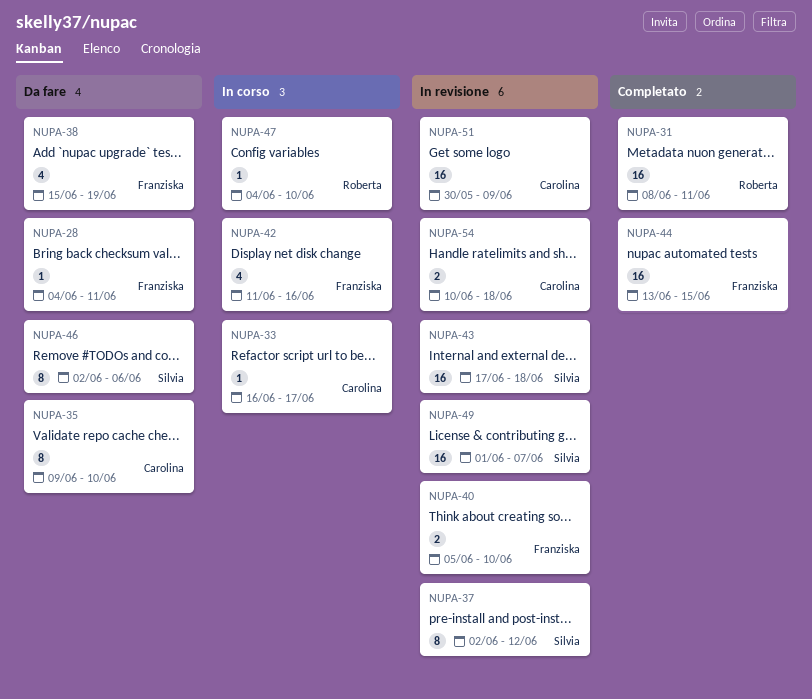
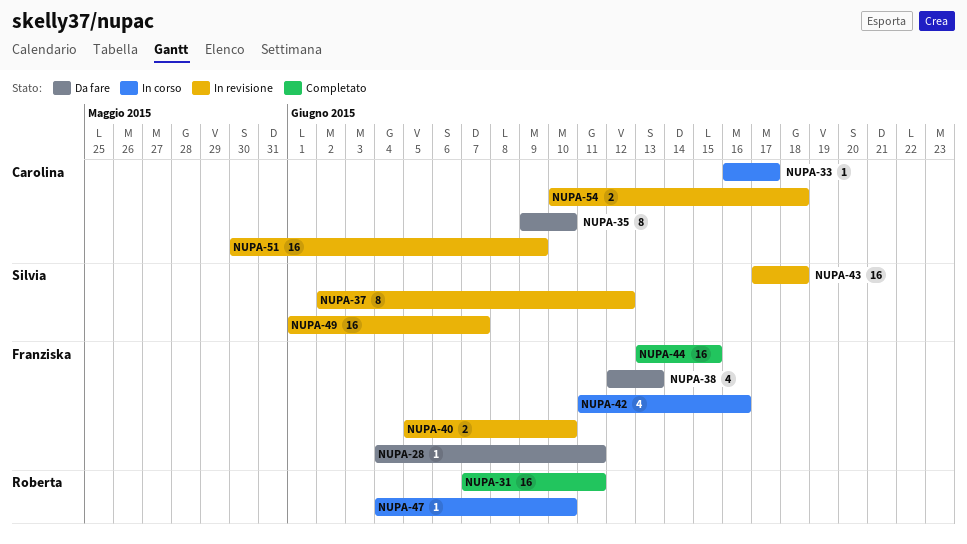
NUPA-31, start: Jun 8 -> Jun 7
NUPA-38, start: Jun 15 -> Jun 12
NUPA-38, due: Jun 19 -> Jun 13
NUPA-46: present -> none

